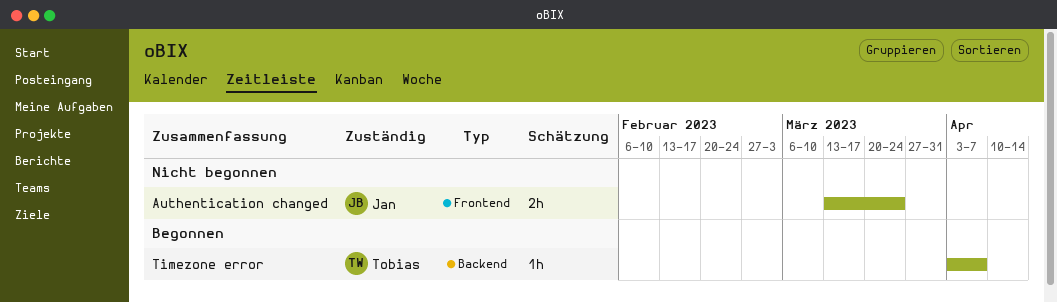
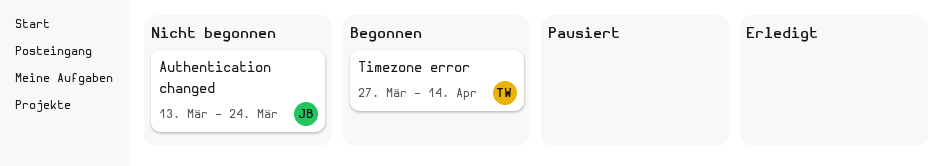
Timezone error, start: Apr 3 -> Mar 27
Timezone error, due: Apr 7 -> Apr 14

